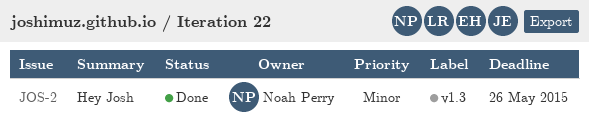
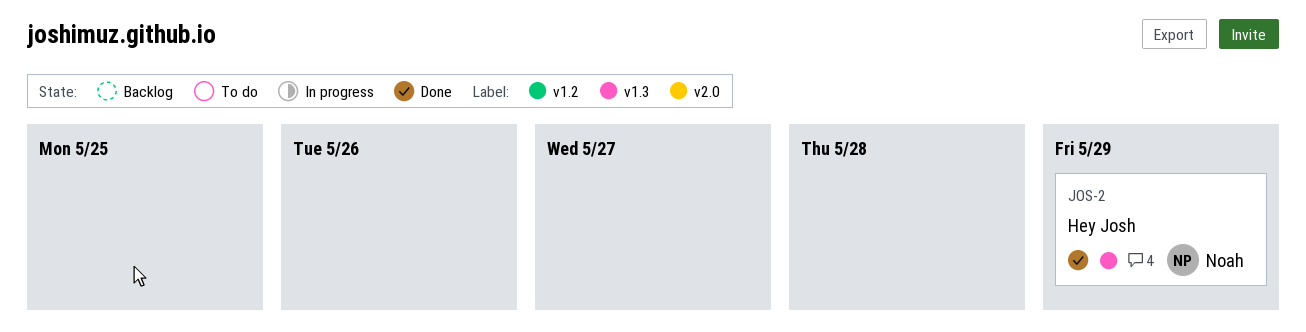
JOS-2, due: May 26 -> May 29

